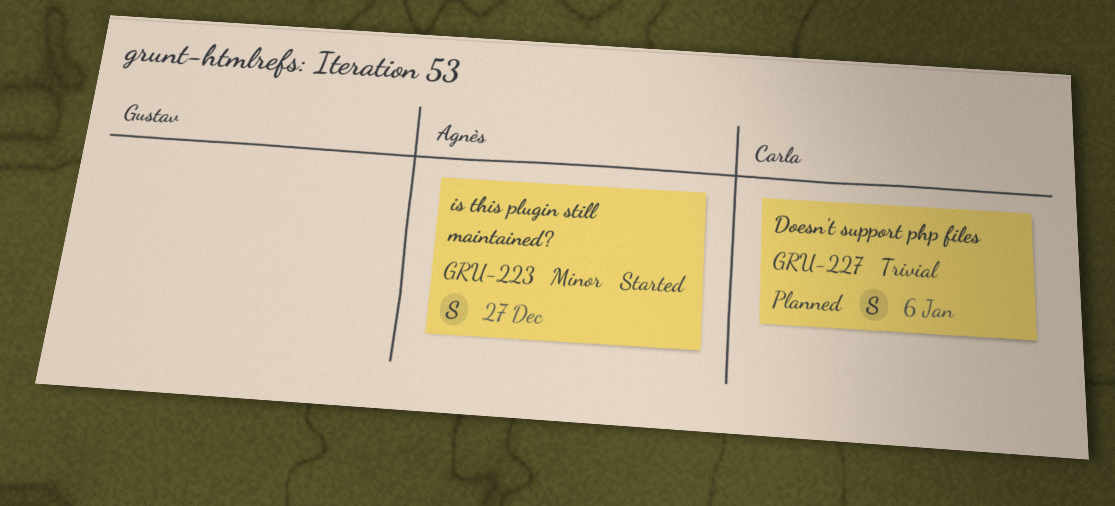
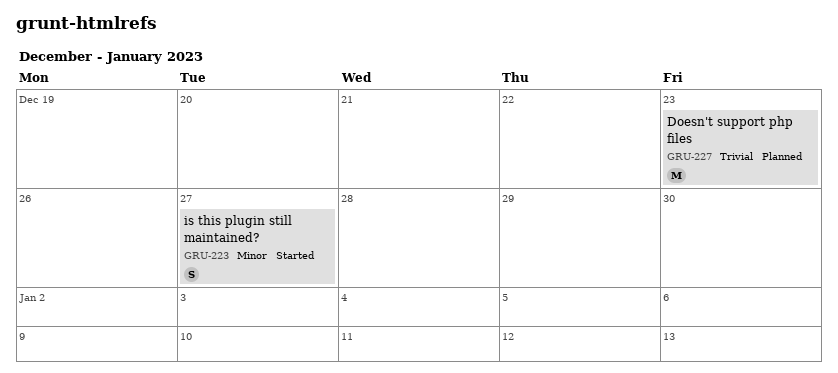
GRU-227, estimate: S -> M
GRU-227, due: Jan 6 -> Dec 23

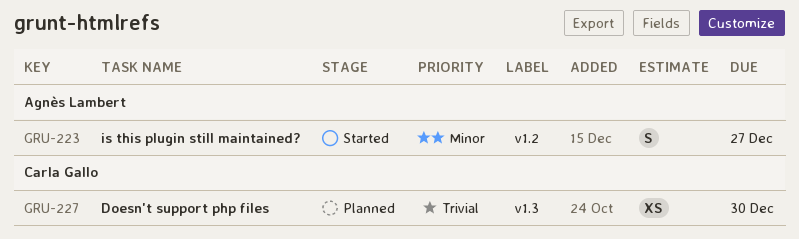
GRU-227, estimate: M -> XS
GRU-227, due: Dec 23 -> Dec 30

